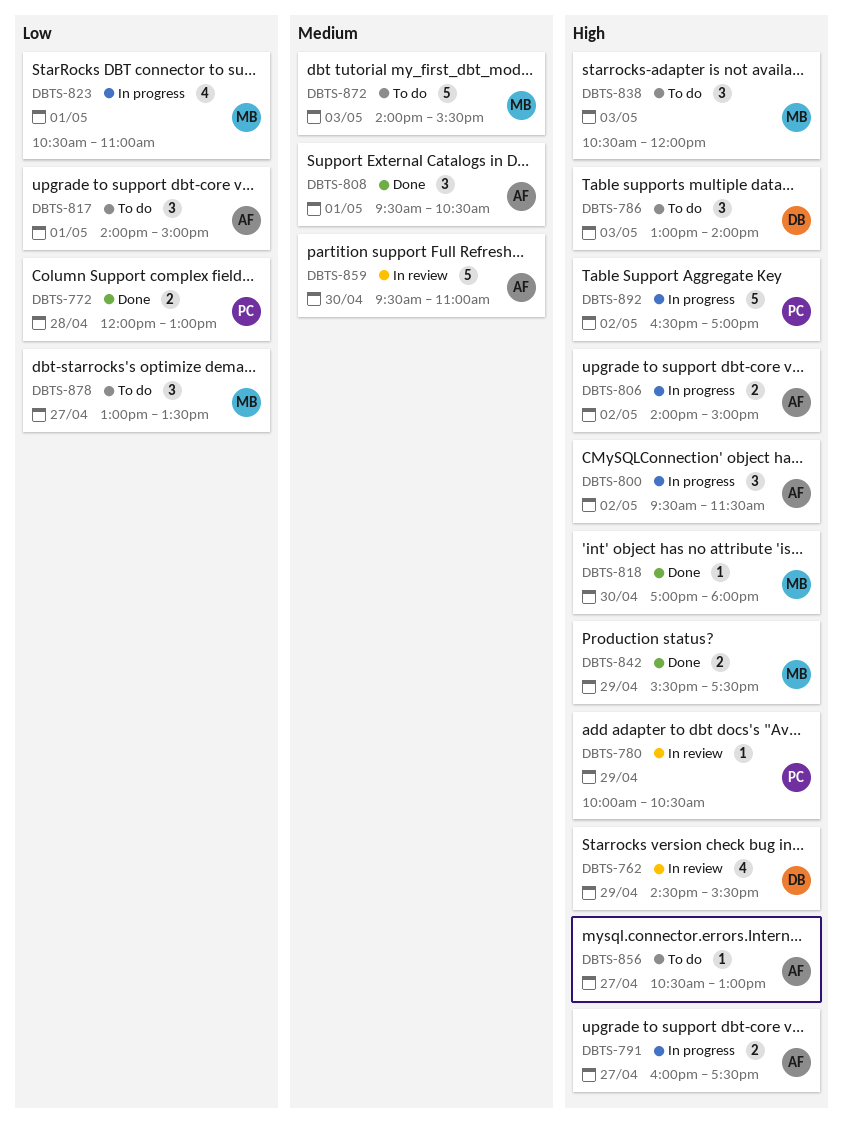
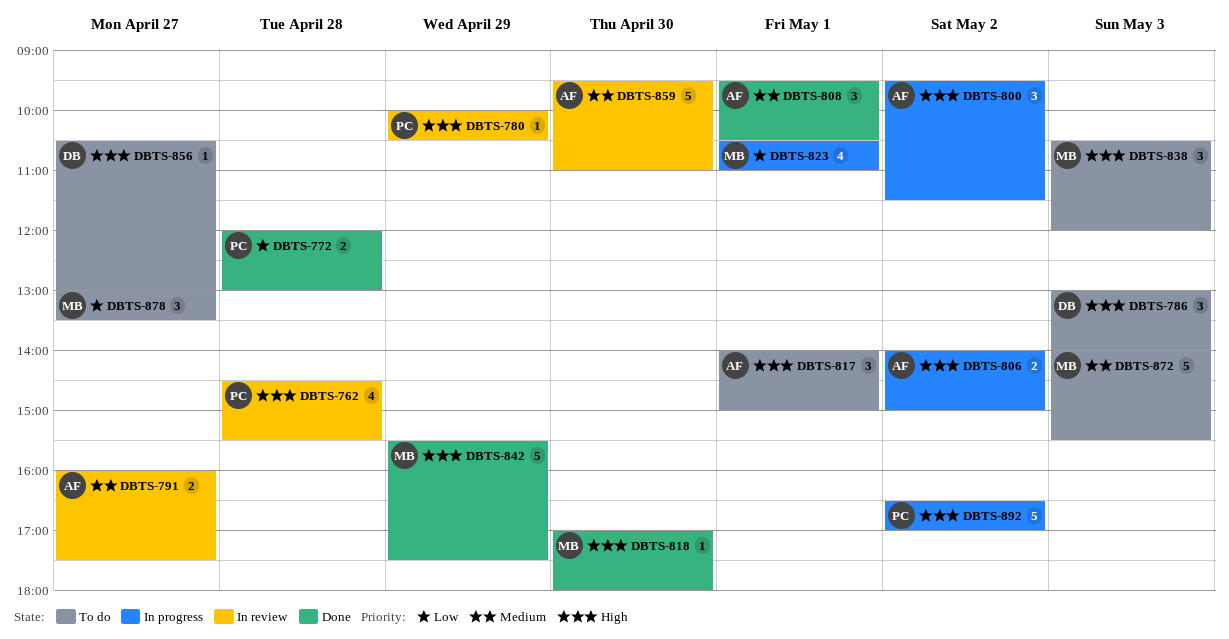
DBTS-762, owner: DB -> PC
DBTS-762, day: Apr 29 -> Apr 28
DBTS-791, status: In progress -> In review
DBTS-791, priority: High -> Medium
DBTS-817, priority: Low -> High
DBTS-842, estimate: 2 -> 5
DBTS-856, owner: AF -> DB

